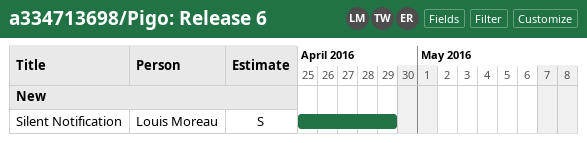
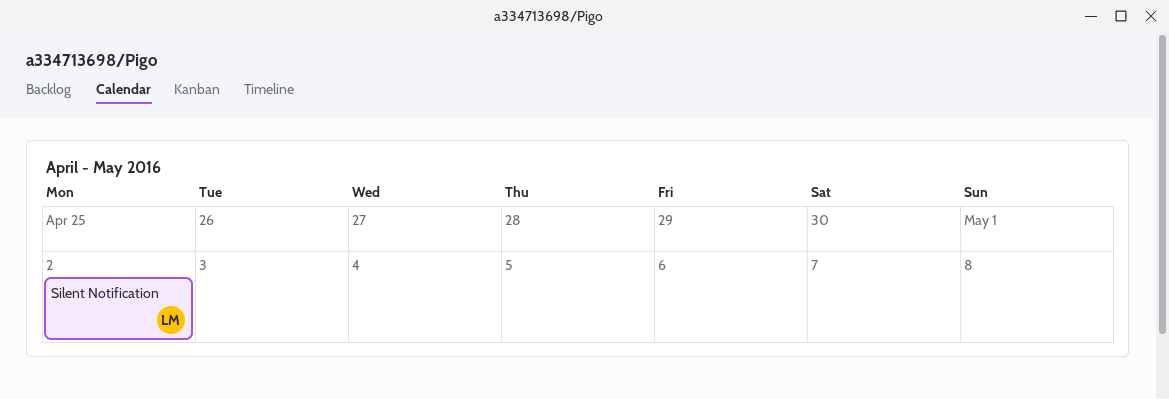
Silent Notification, due: Apr 29 -> May 2

